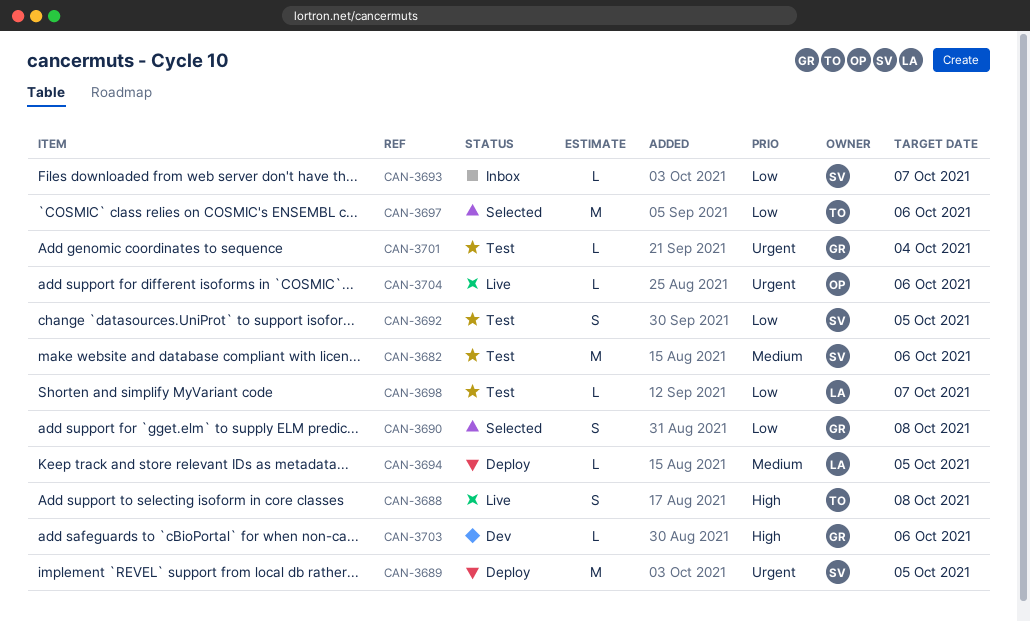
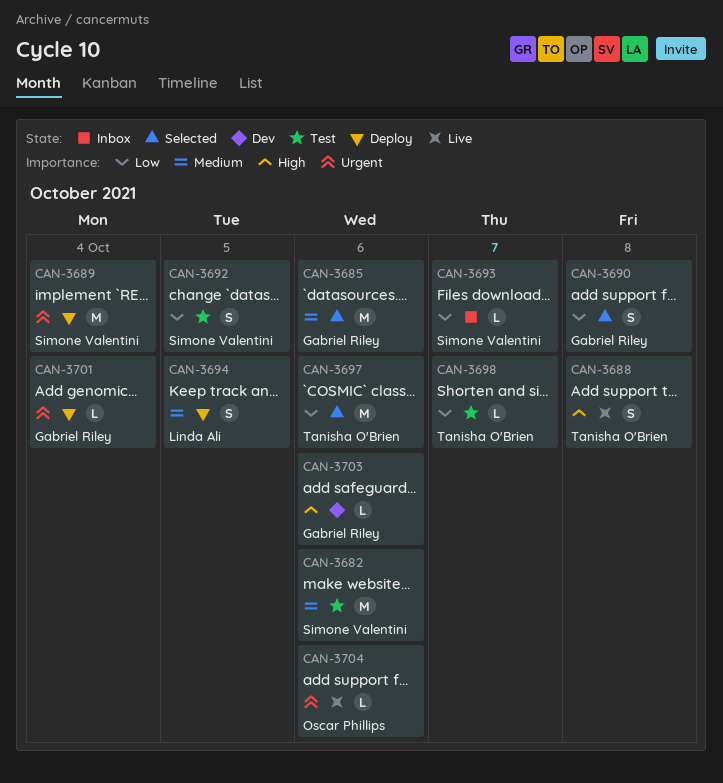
CAN-3685: none -> present
CAN-3689, due: Oct 5 -> Oct 4
CAN-3694, estimate: L -> S
CAN-3698, owner: Linda Ali -> Tanisha O'Brien
CAN-3701, status: Test -> Deploy

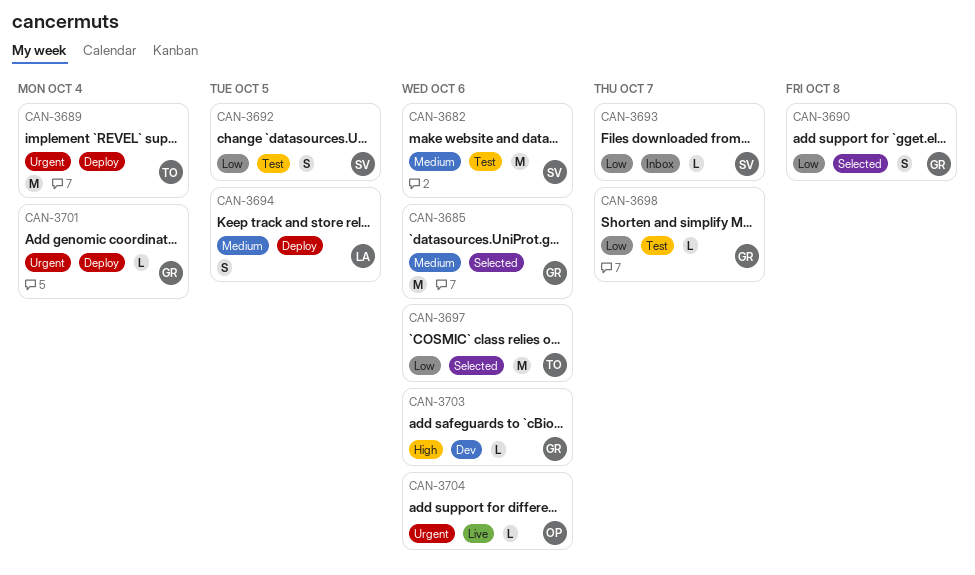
CAN-3688: present -> none
CAN-3689, owner: Simone Valentini -> Tanisha O'Brien
CAN-3698, owner: Tanisha O'Brien -> Gabriel Riley

